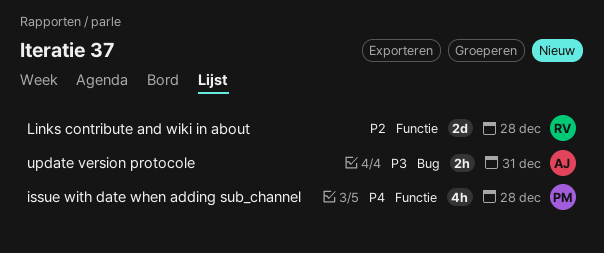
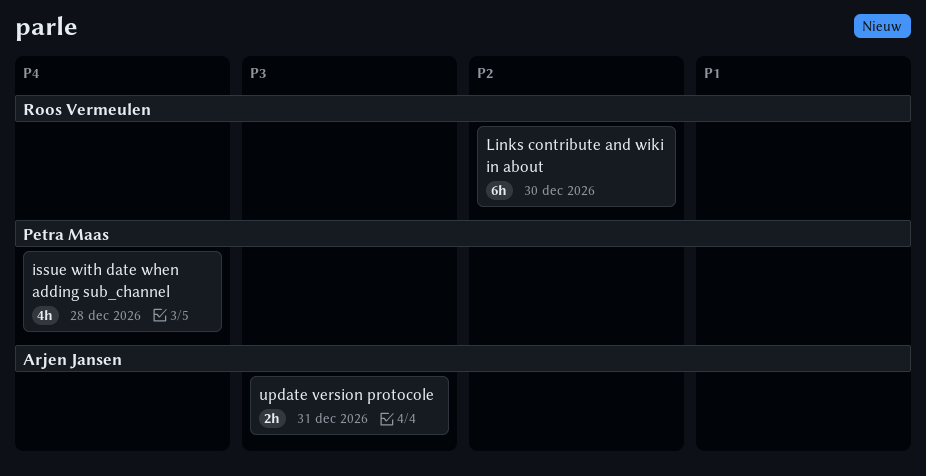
Links contribute and wiki in about, estimate: 2d -> 6h
Links contribute and wiki in about, due: Dec 28 -> Dec 30

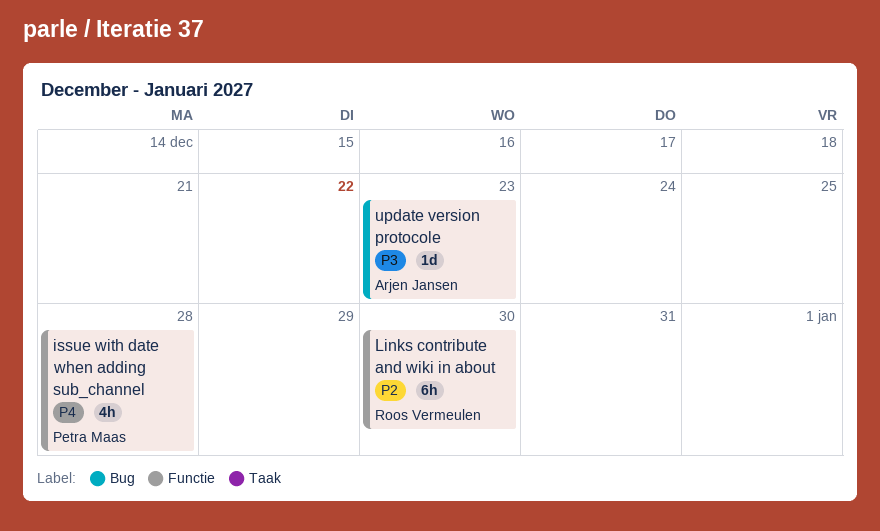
update version protocole, estimate: 2h -> 1d
update version protocole, due: Dec 31 -> Dec 23

